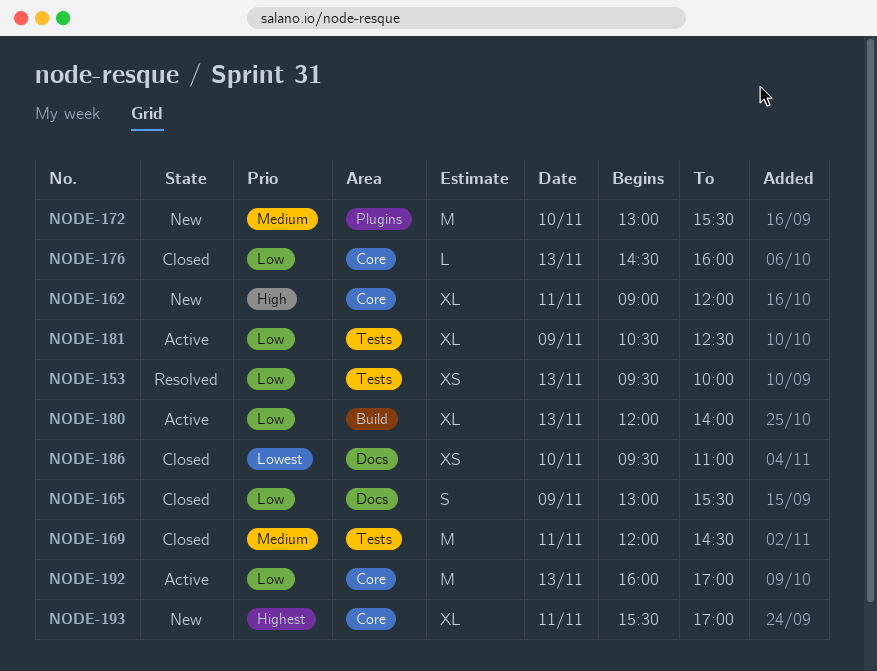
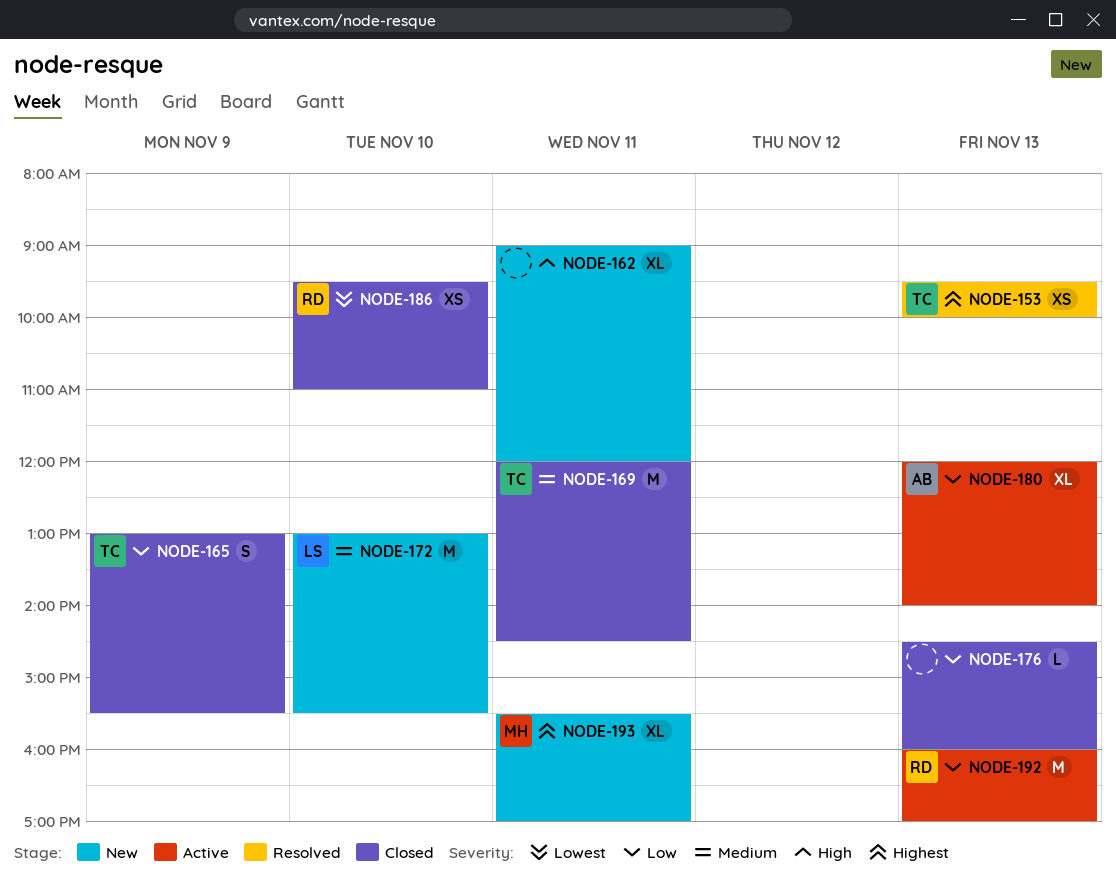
NODE-153, priority: Low -> Highest
NODE-181: present -> none

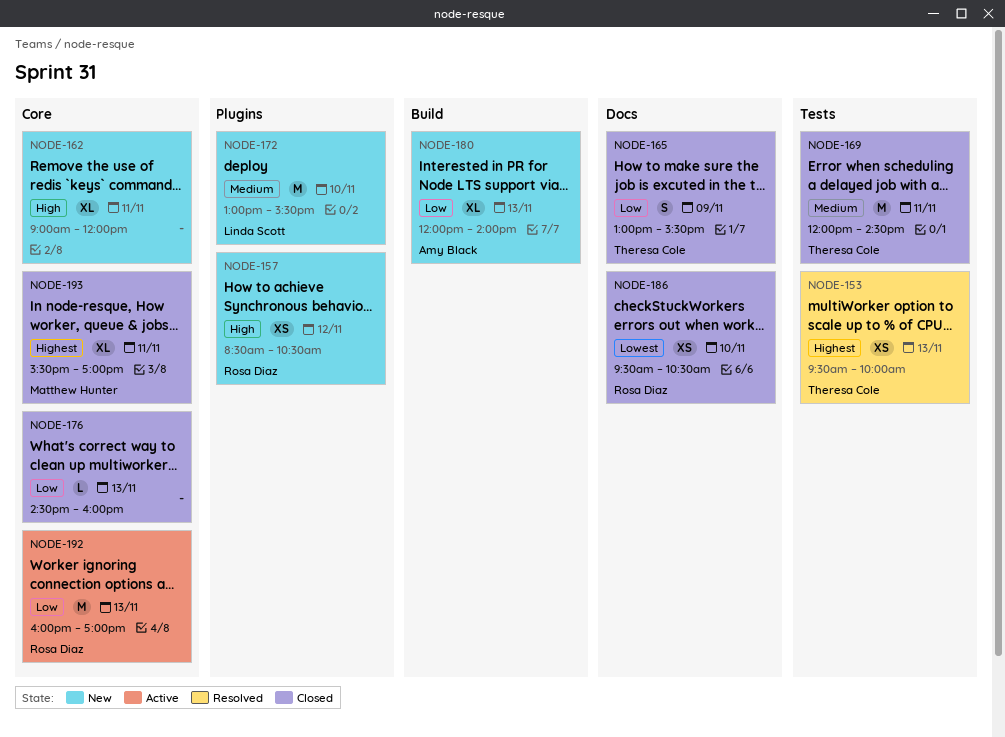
NODE-157: none -> present
NODE-180, status: Active -> New
NODE-186, ends: 11:00 -> 10:30
NODE-193, status: New -> Closed

